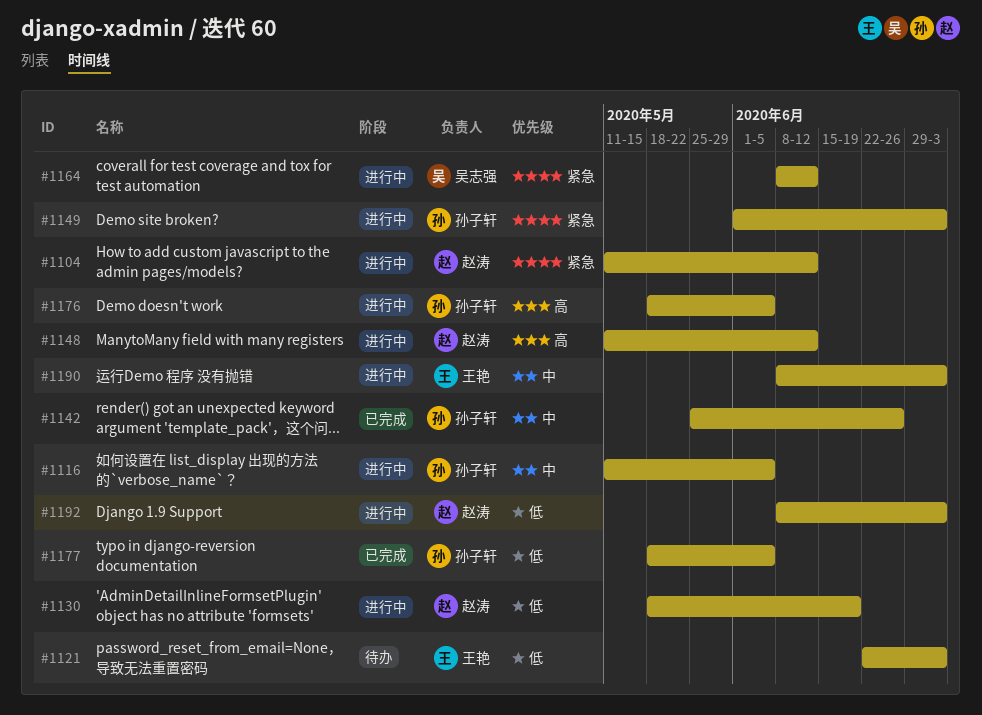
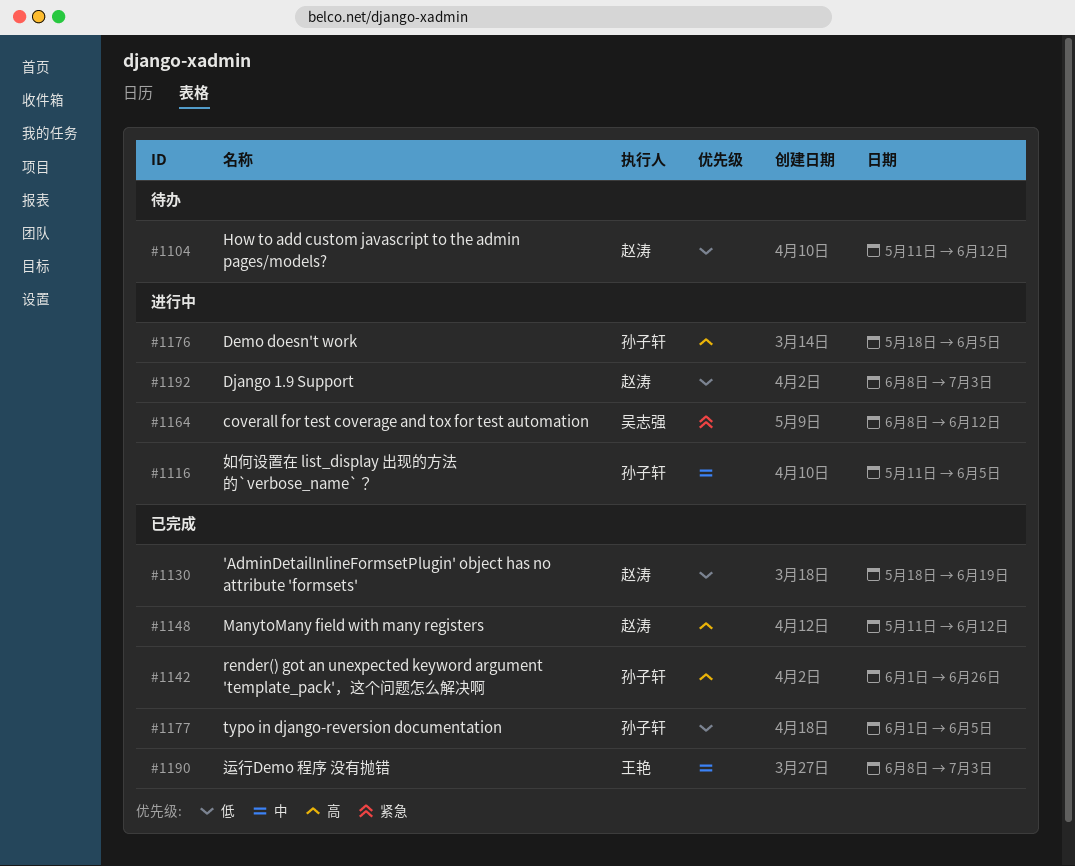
#1104, status: 进行中 -> 待办
#1104, priority: 紧急 -> 低
#1121: present -> none
#1130, status: 进行中 -> 已完成
#1142, priority: 中 -> 高
#1142, start: May 25 -> Jun 1
#1148, status: 进行中 -> 已完成
#1149: present -> none
#1177, start: May 18 -> Jun 1
#1190, status: 进行中 -> 已完成

